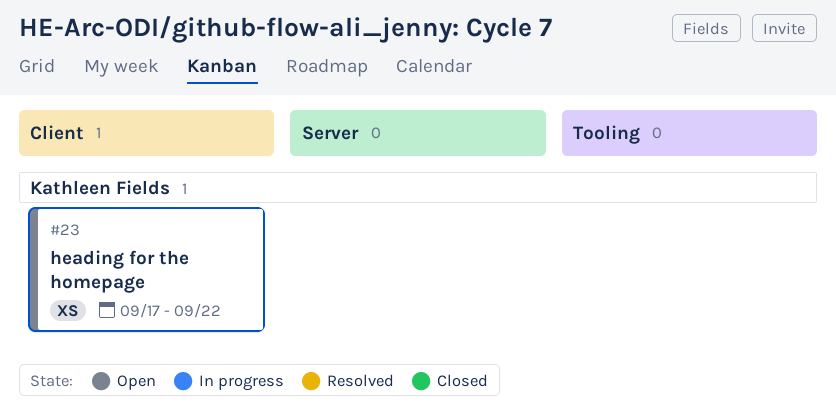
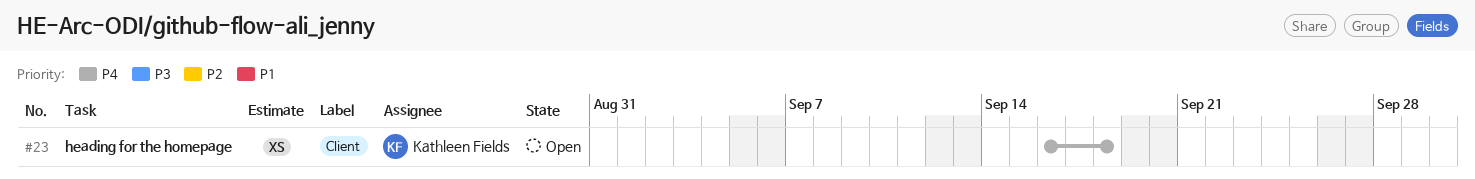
#23, start: Sep 17 -> Sep 16
#23, due: Sep 22 -> Sep 18

